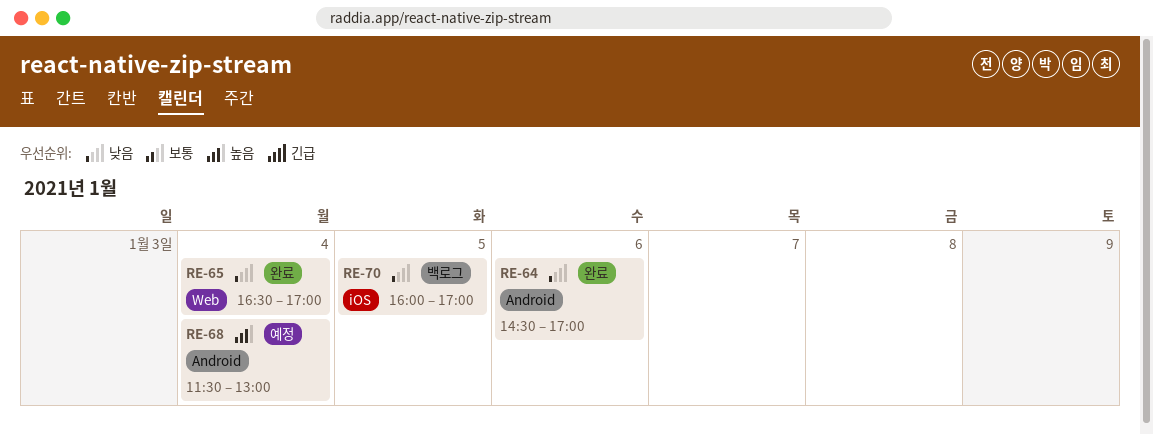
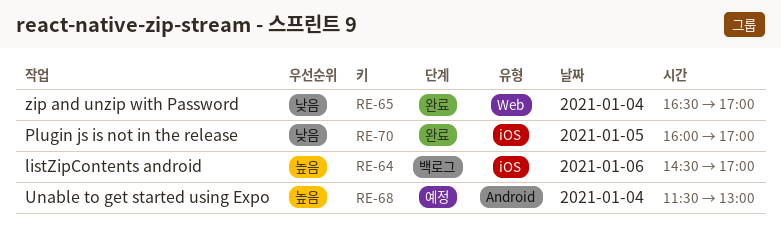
RE-64, status: 완료 -> 백로그
RE-64, priority: 낮음 -> 높음
RE-64, label: Android -> iOS
RE-70, status: 백로그 -> 완료

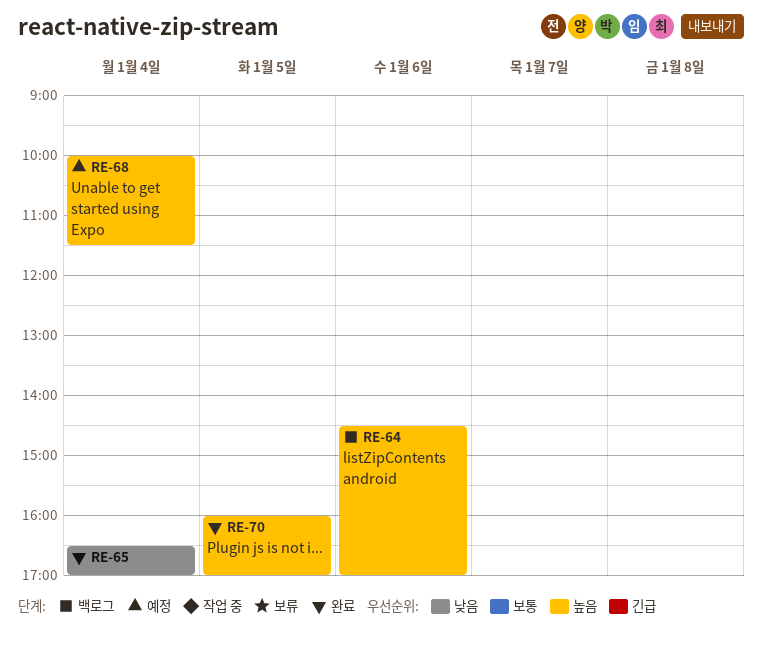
RE-68, begins: 11:30 -> 10:00
RE-68, ends: 13:00 -> 11:30
RE-70, priority: 낮음 -> 높음

